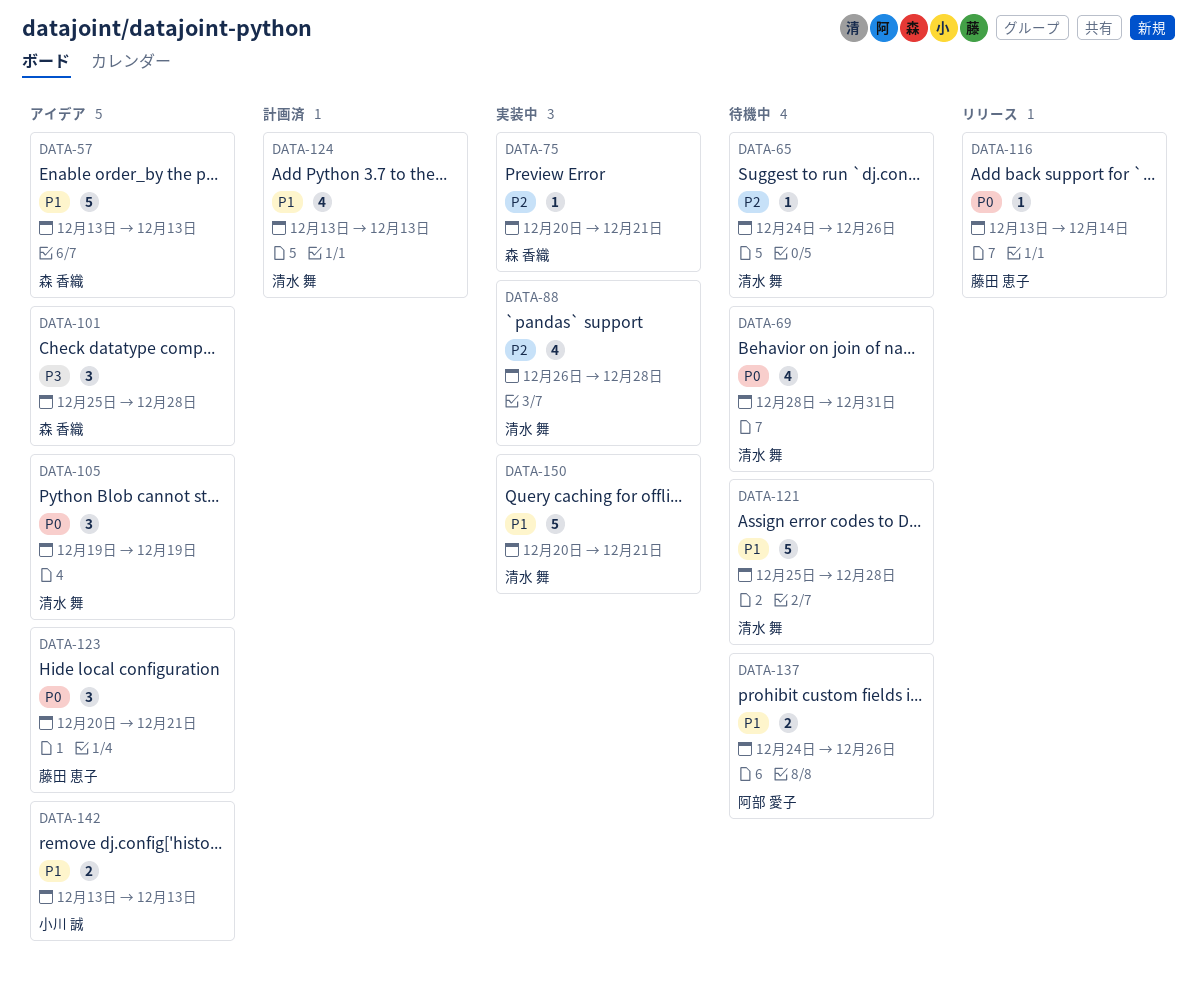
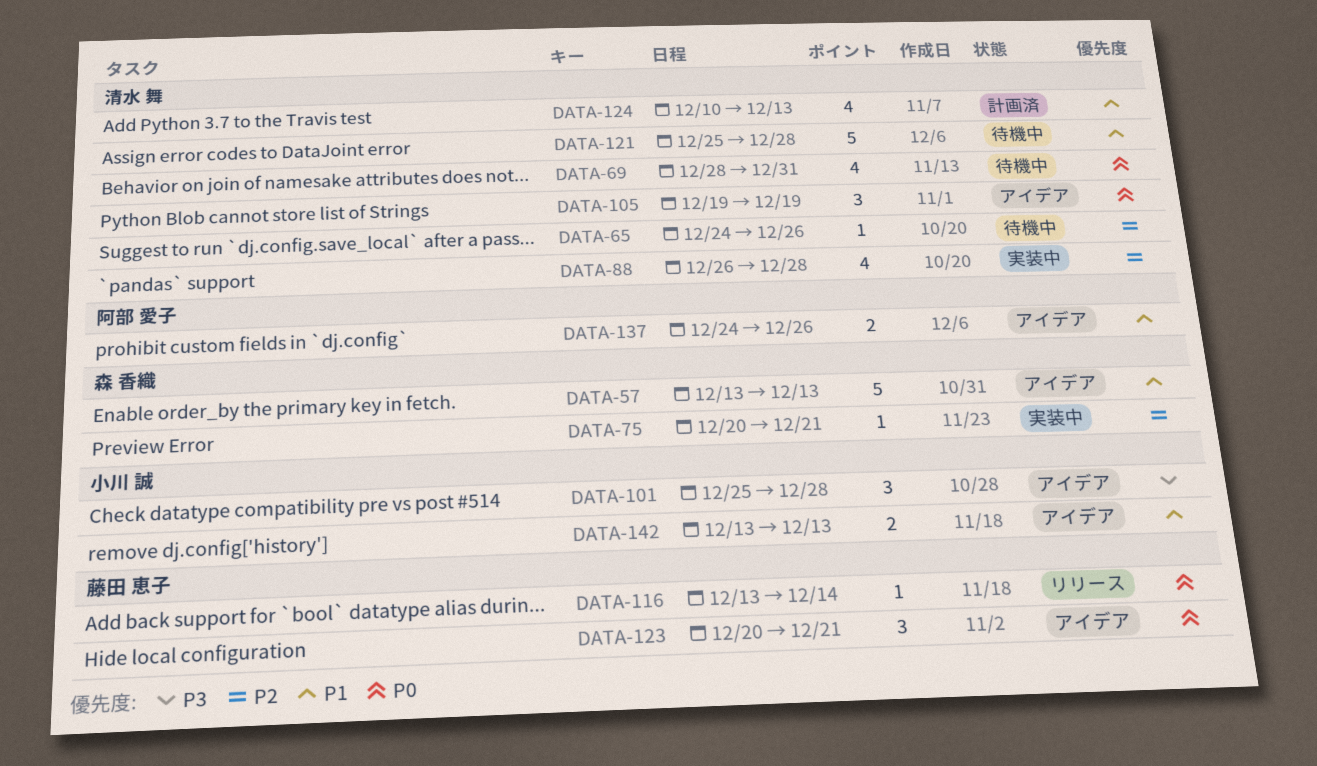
DATA-101, owner: 森 香織 -> 小川 誠
DATA-124, start: Dec 13 -> Dec 10
DATA-137, status: 待機中 -> アイデア
DATA-150: present -> none

